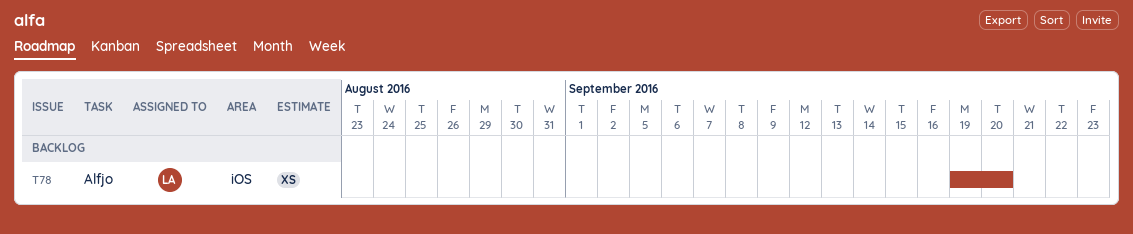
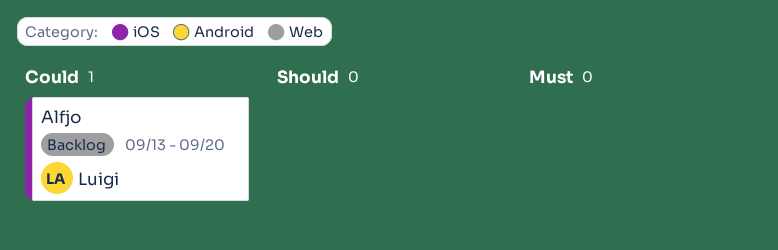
Alfjo, start: Sep 19 -> Sep 13

